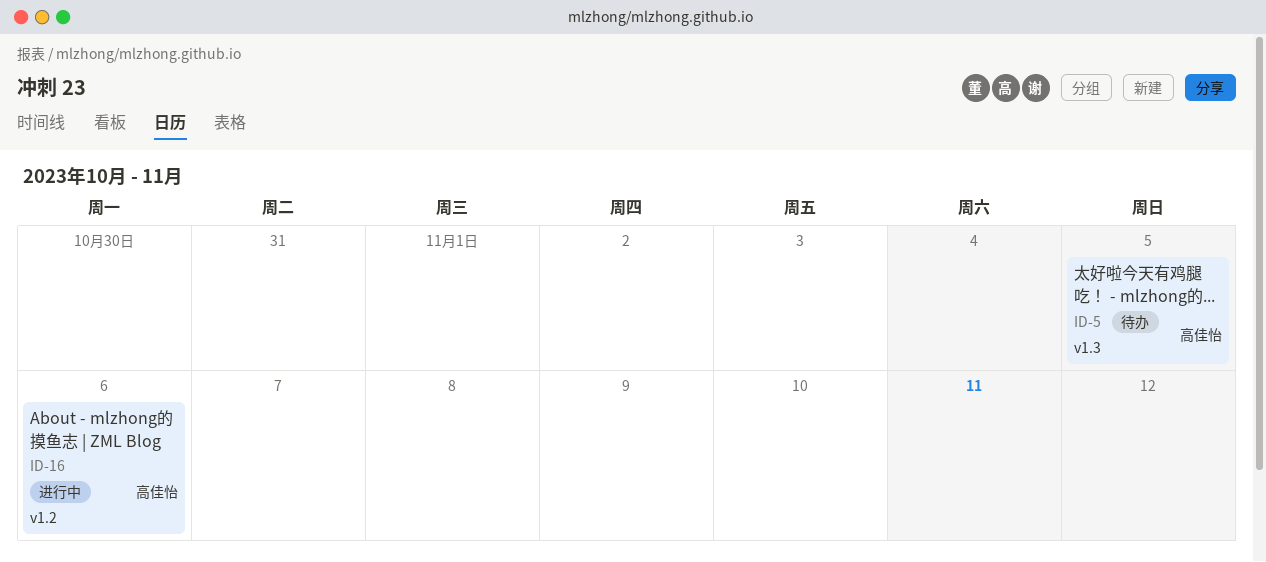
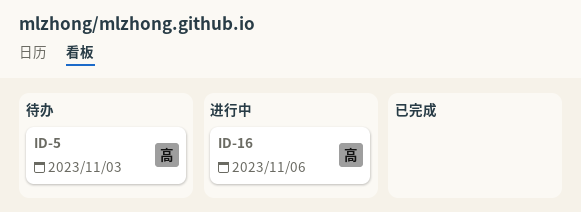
ID-5, due: Nov 5 -> Nov 3

